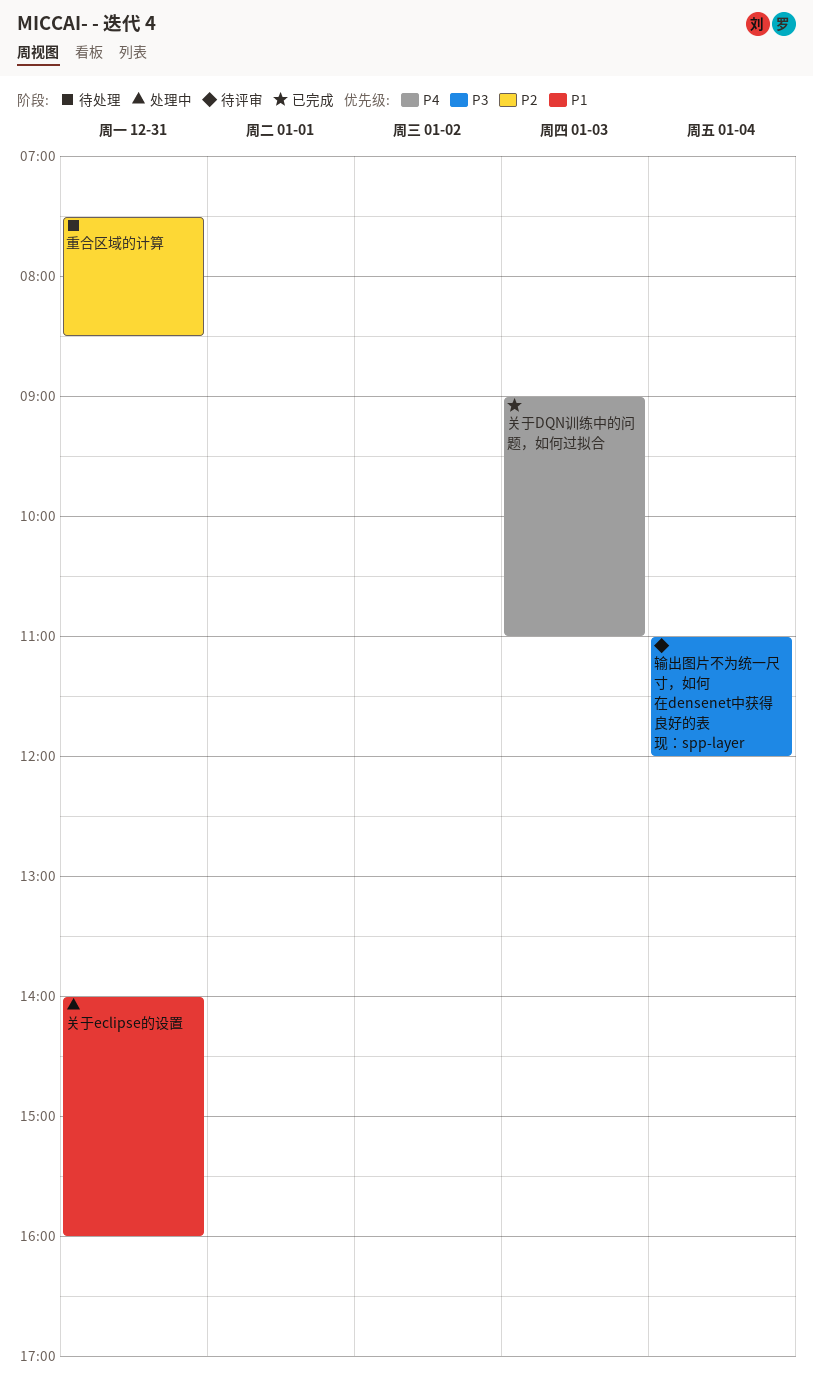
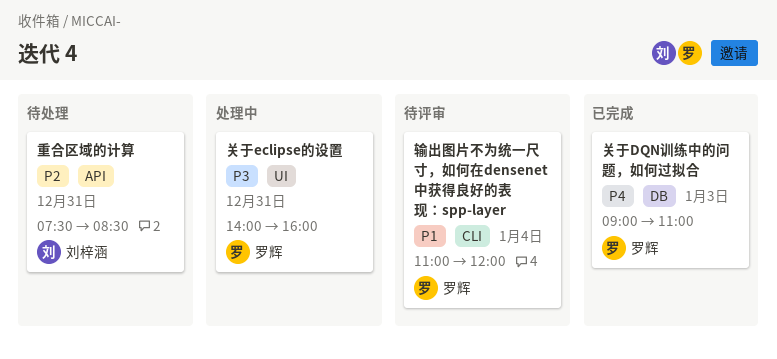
关于eclipse的设置, priority: P1 -> P3
输出图片不为统一尺寸，如何在densenet中获得良好的表现：spp-layer, priority: P3 -> P1

